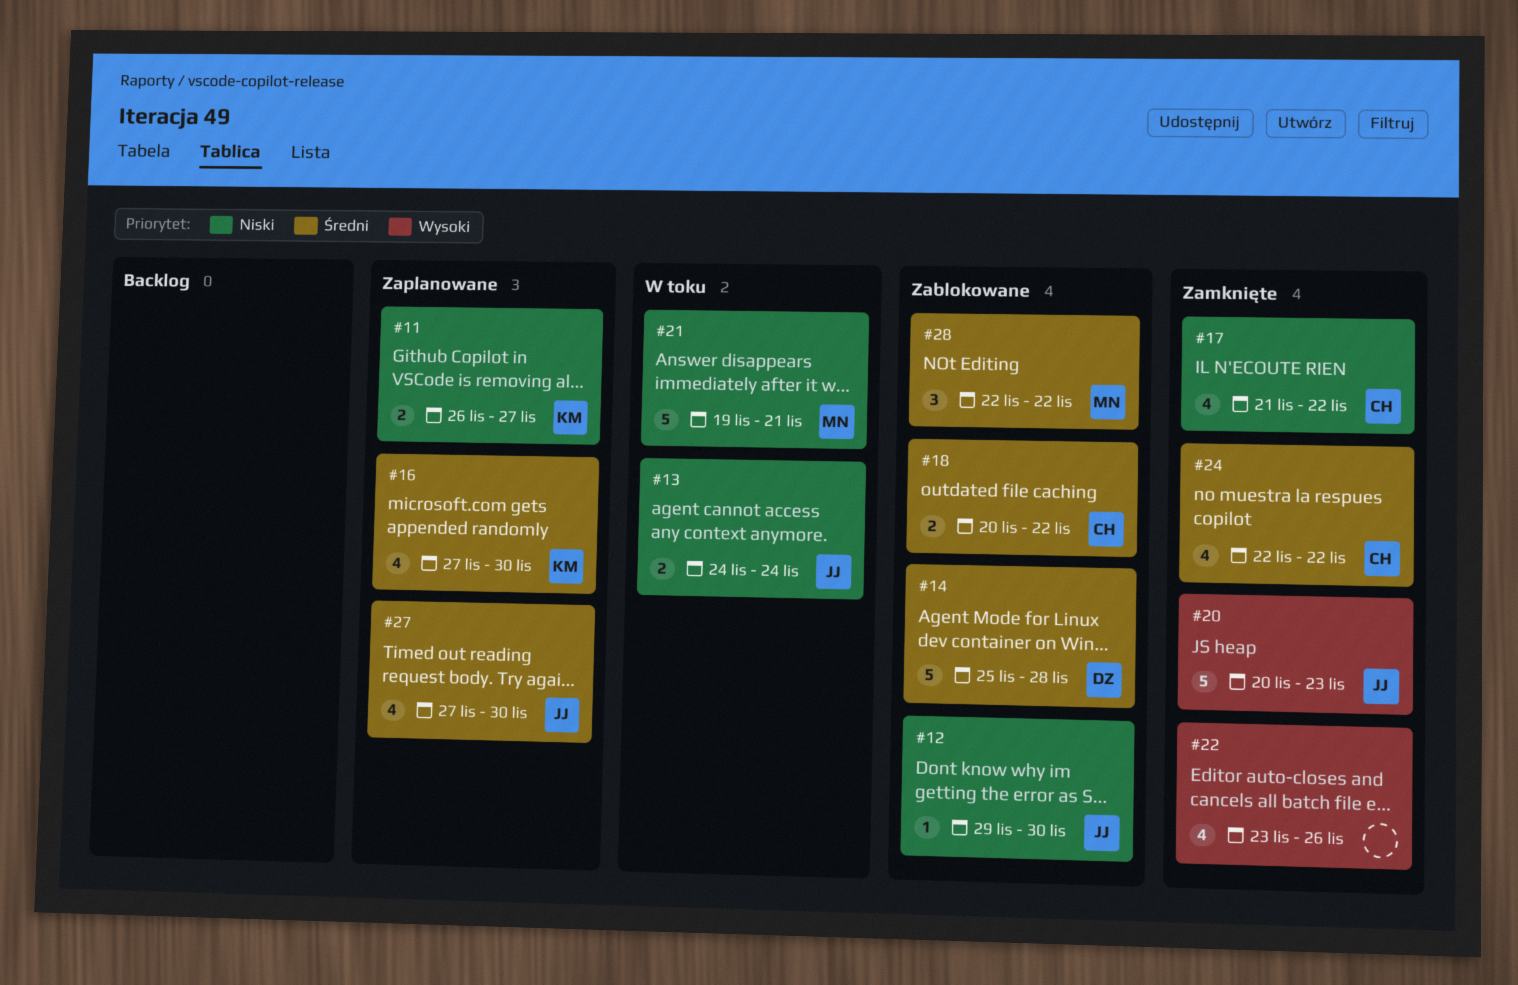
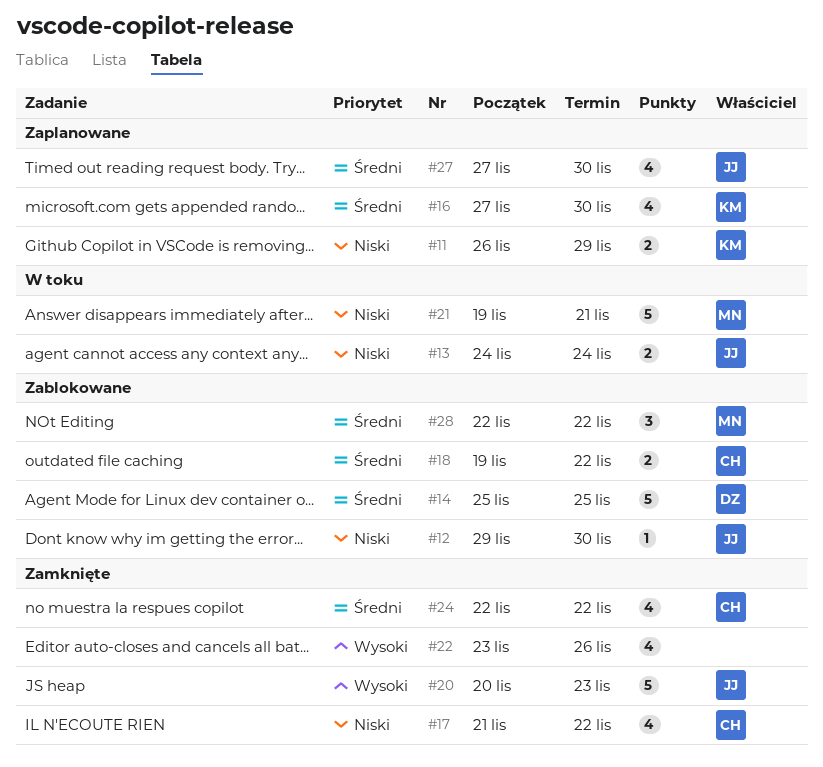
#11, due: Nov 27 -> Nov 29
#14, due: Nov 28 -> Nov 25
#18, start: Nov 20 -> Nov 19

